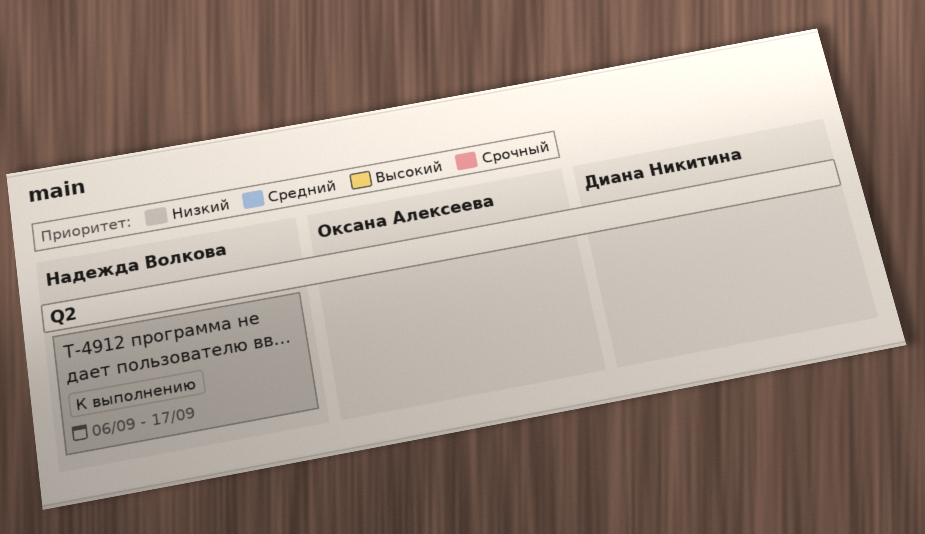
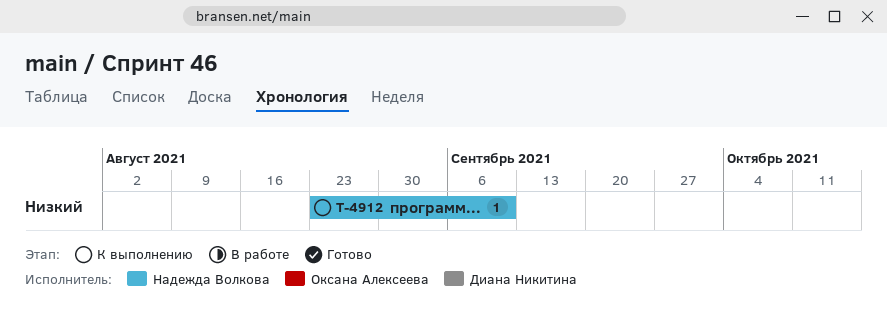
T-4912, start: Sep 6 -> Aug 23
T-4912, due: Sep 17 -> Sep 10

